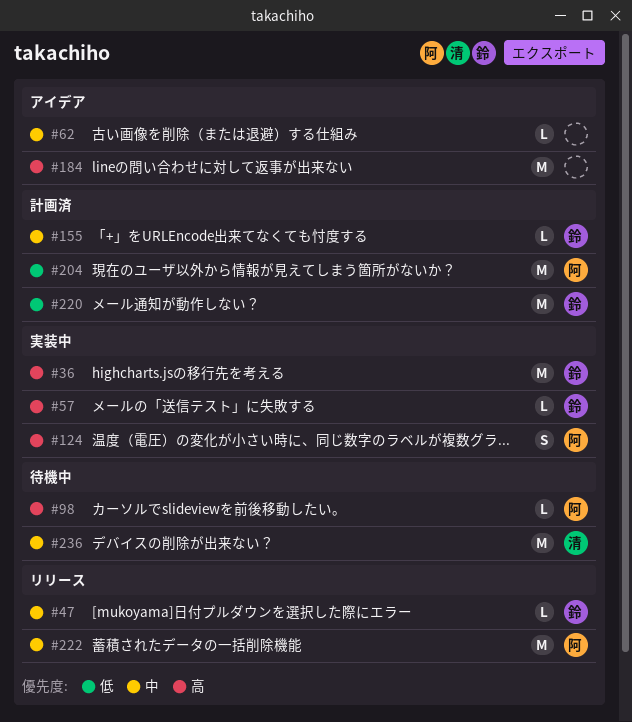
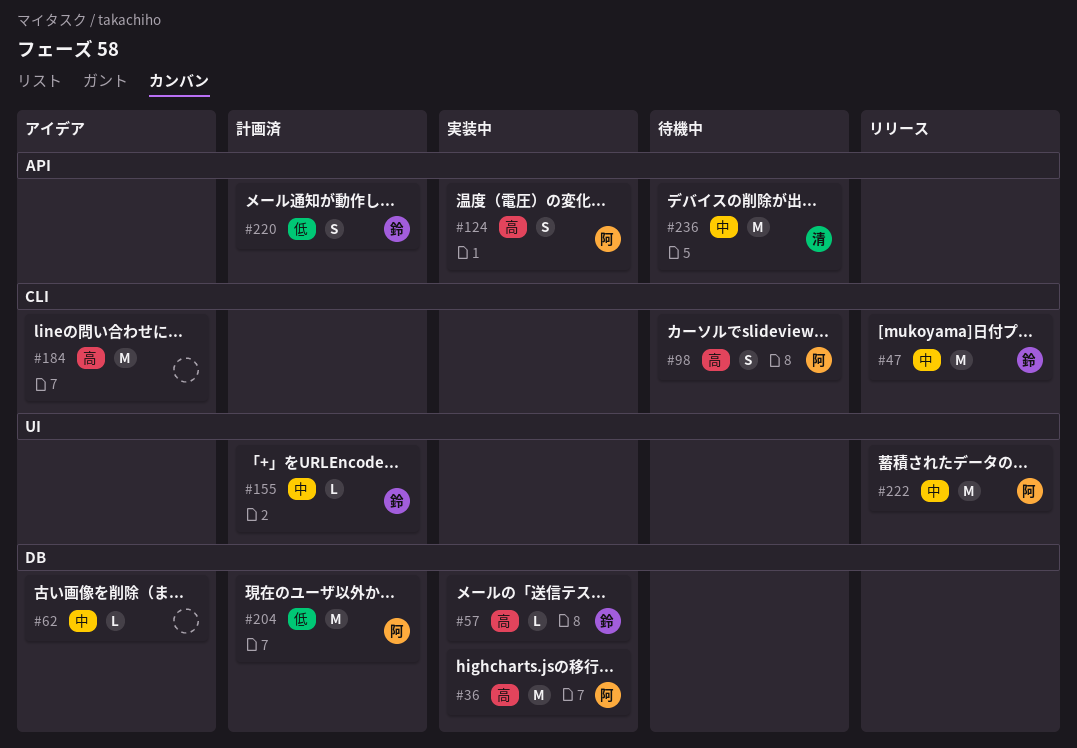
#36, owner: 鈴 -> 阿
#47, estimate: L -> M
#98, estimate: L -> S
#220, estimate: M -> S

